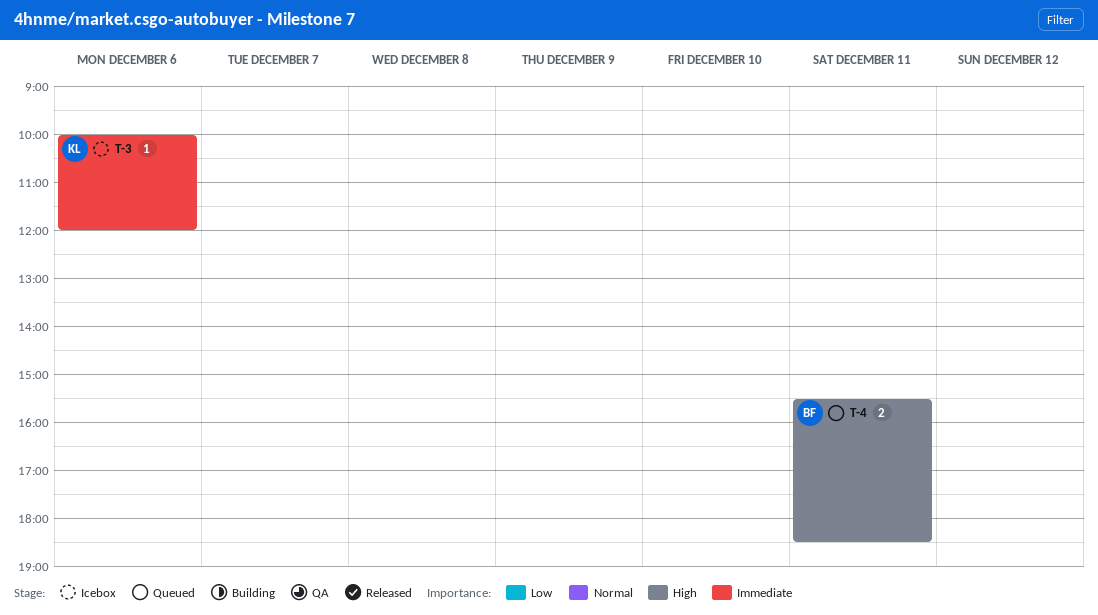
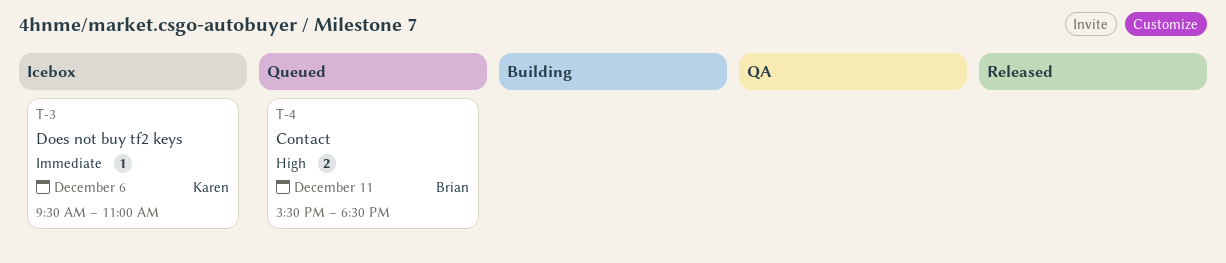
T-3, begins: 10:00 -> 09:30
T-3, ends: 12:00 -> 11:00

